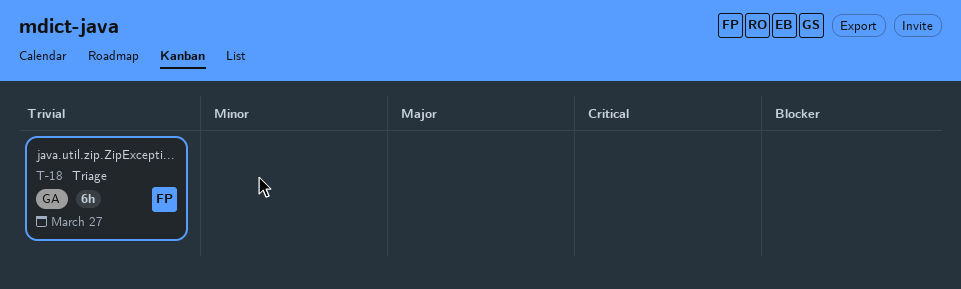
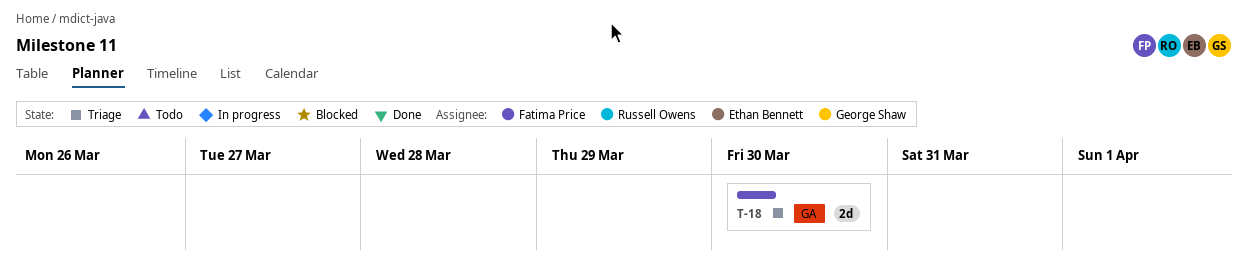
T-18, estimate: 6h -> 2d
T-18, due: Mar 27 -> Mar 30

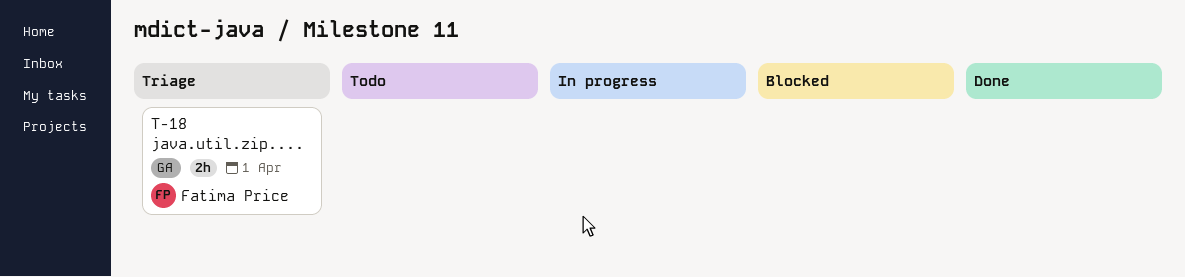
T-18, estimate: 2d -> 2h
T-18, due: Mar 30 -> Apr 1

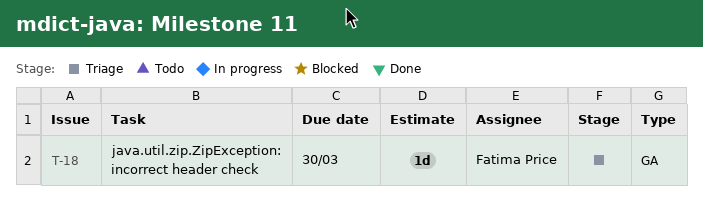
T-18, estimate: 2h -> 1d
T-18, due: Apr 1 -> Mar 30

